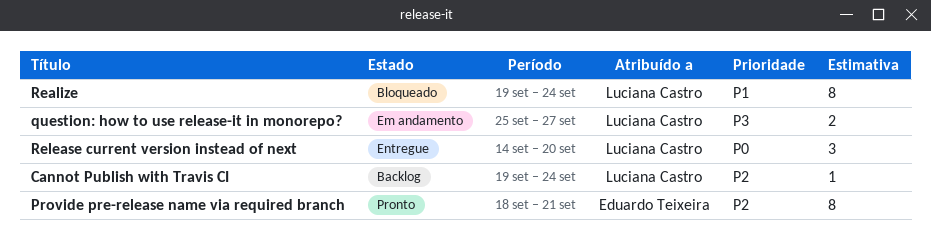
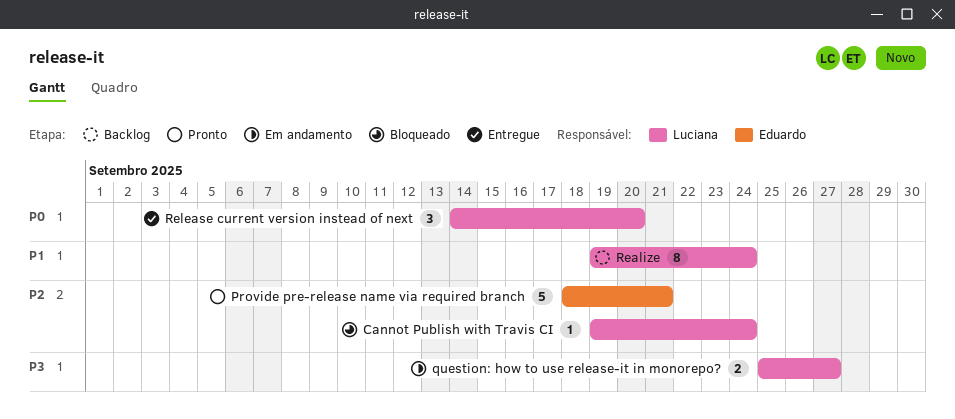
Cannot Publish with Travis CI, status: Backlog -> Bloqueado
Provide pre-release name via required branch, estimate: 8 -> 5
Realize, status: Bloqueado -> Backlog

